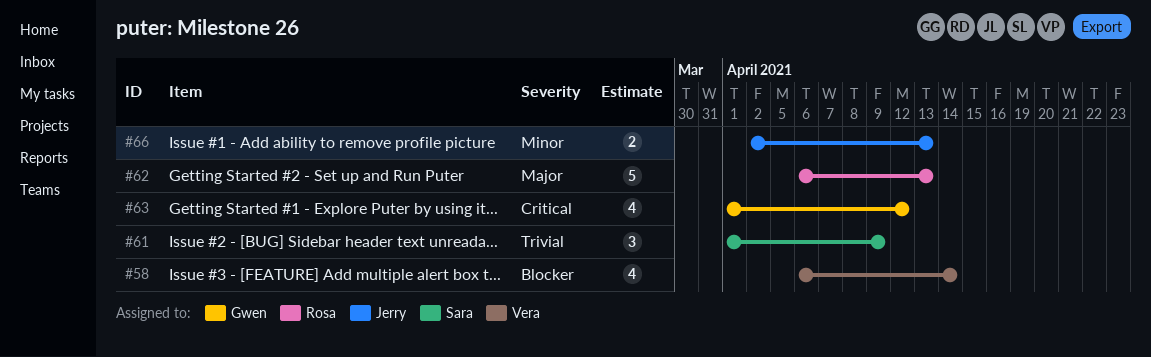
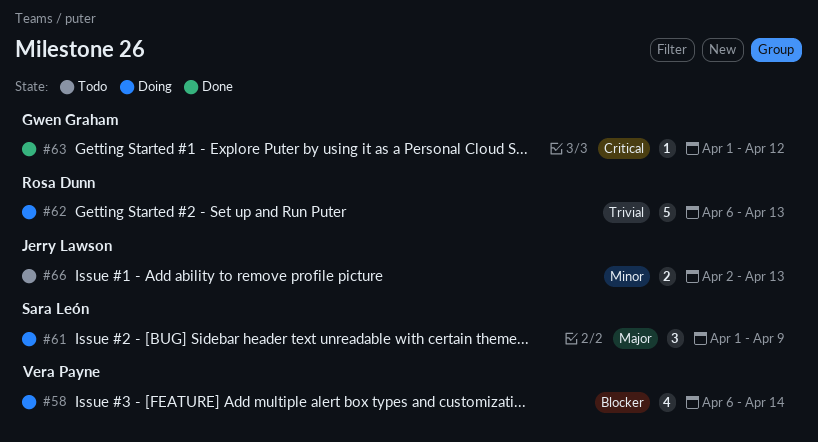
#61, priority: Trivial -> Major
#62, priority: Major -> Trivial
#63, estimate: 4 -> 1

